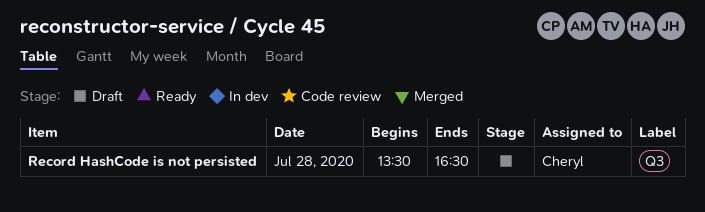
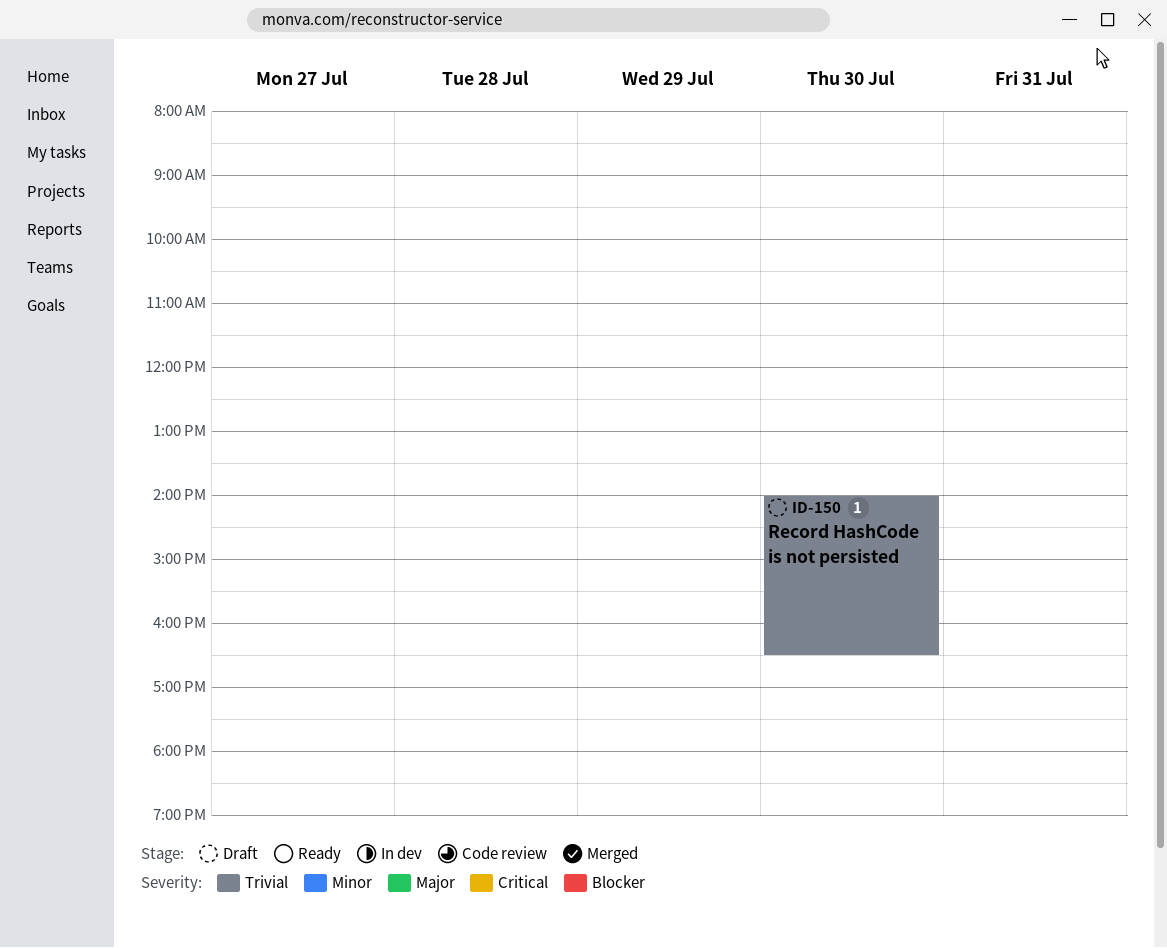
Record HashCode is not persisted, day: Jul 28 -> Jul 30
Record HashCode is not persisted, begins: 13:30 -> 14:00

